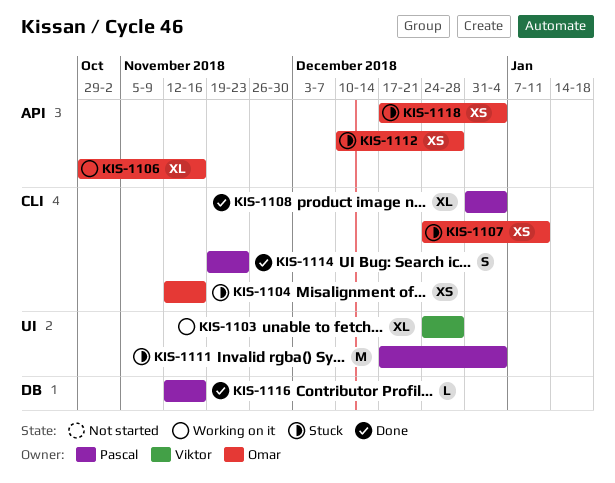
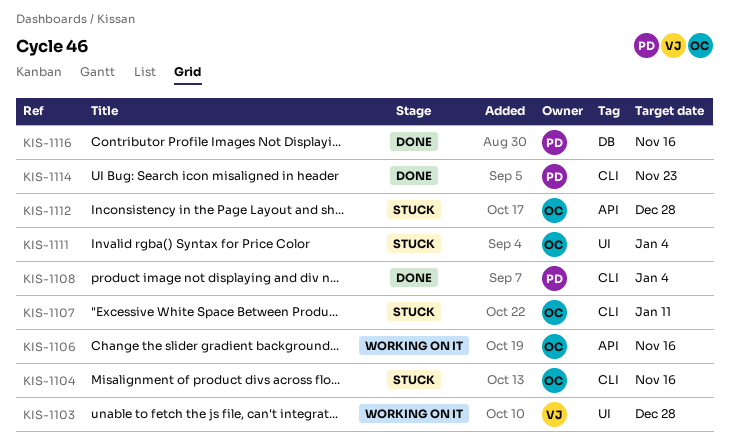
KIS-1111, owner: Pascal -> Omar
KIS-1118: present -> none

